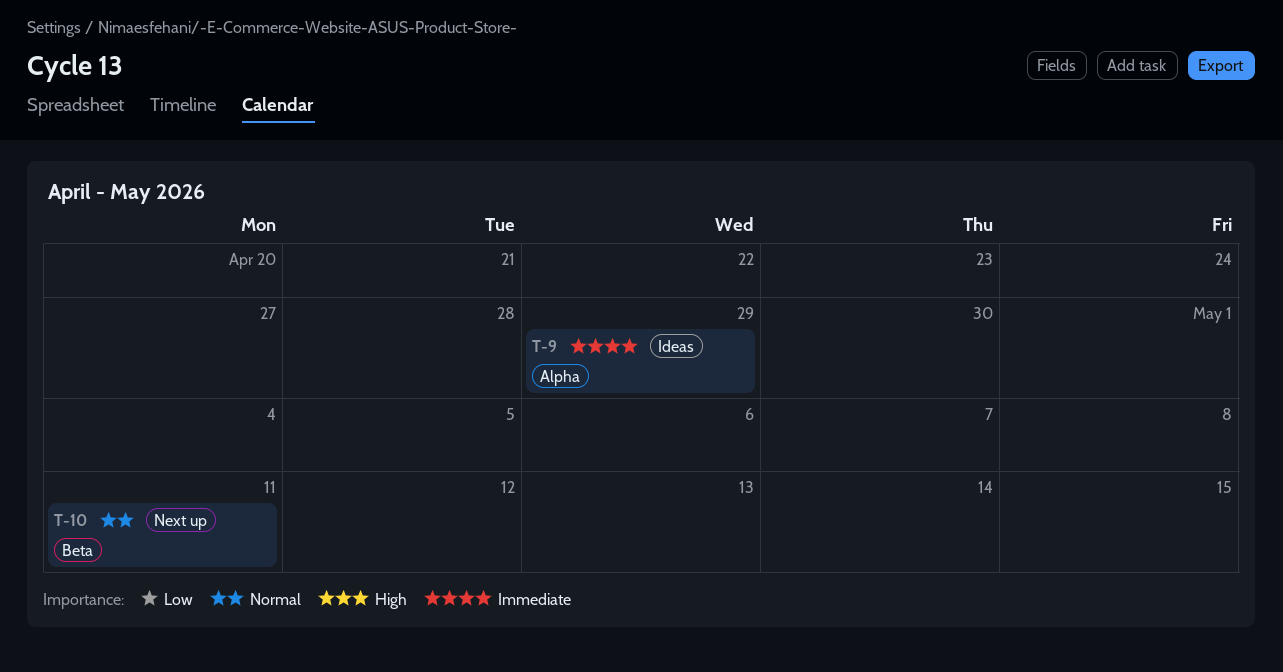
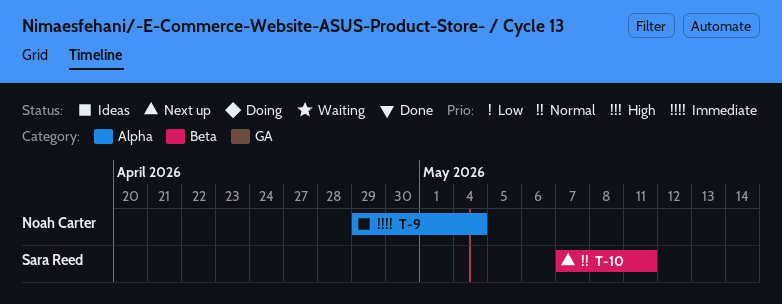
T-9, due: Apr 29 -> May 4

